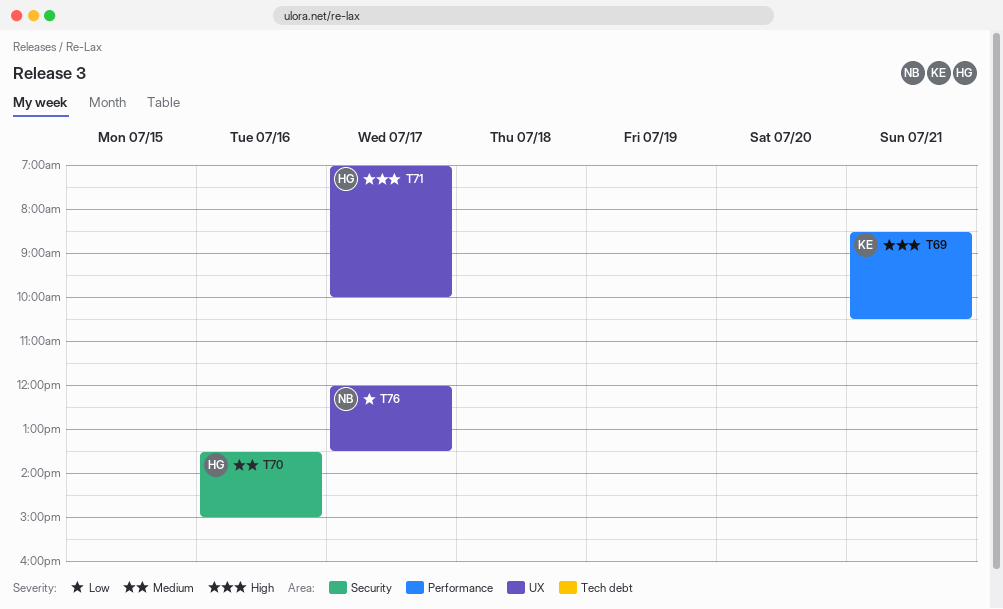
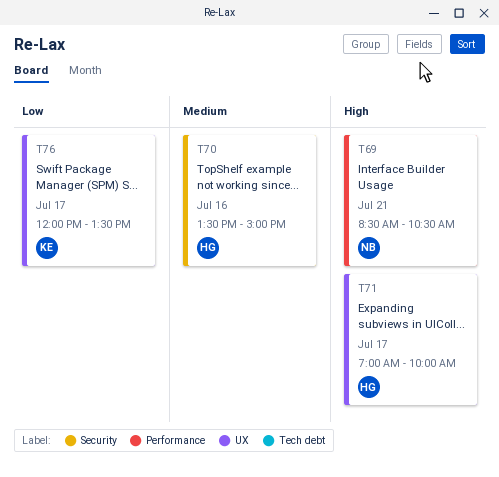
T69, owner: KE -> NB
T76, owner: NB -> KE

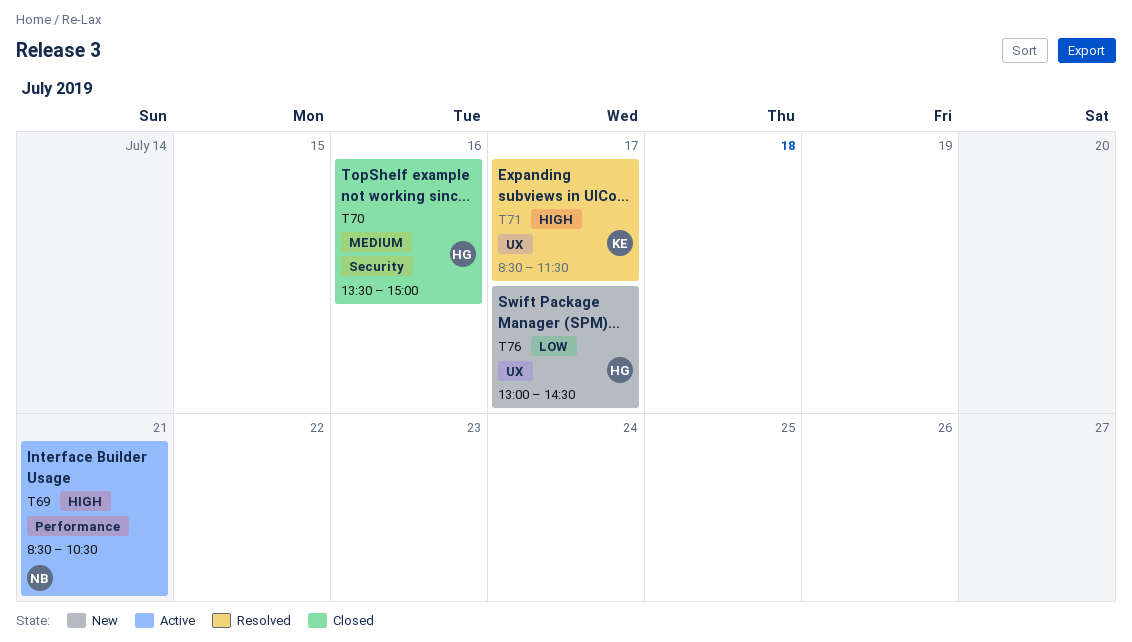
T71, owner: HG -> KE
T71, begins: 07:00 -> 08:30
T71, ends: 10:00 -> 11:30
T76, owner: KE -> HG
T76, begins: 12:00 -> 13:00
T76, ends: 13:30 -> 14:30

